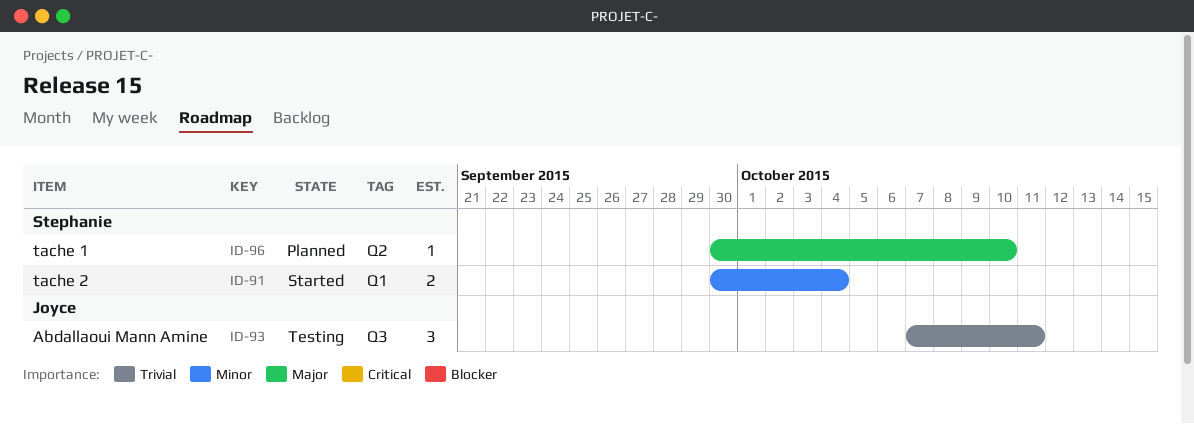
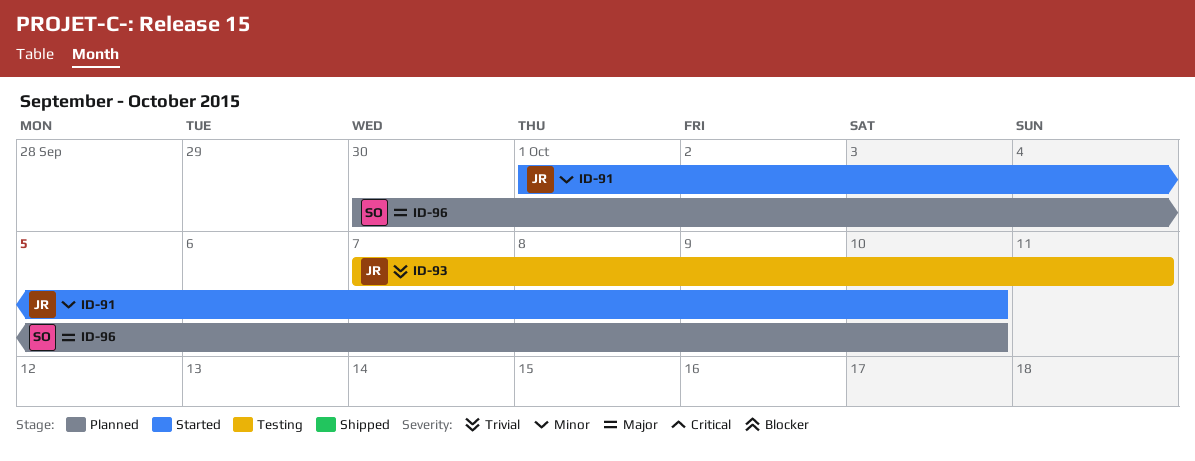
ID-91, owner: Stephanie -> Joyce
ID-91, start: Sep 30 -> Oct 1
ID-91, due: Oct 4 -> Oct 10

